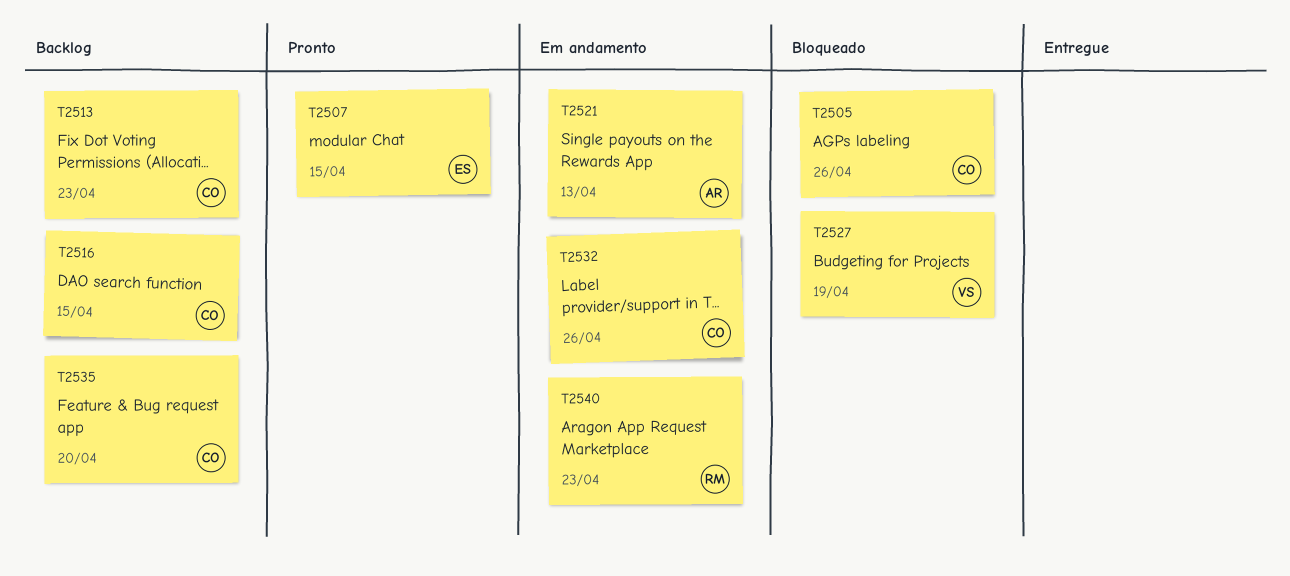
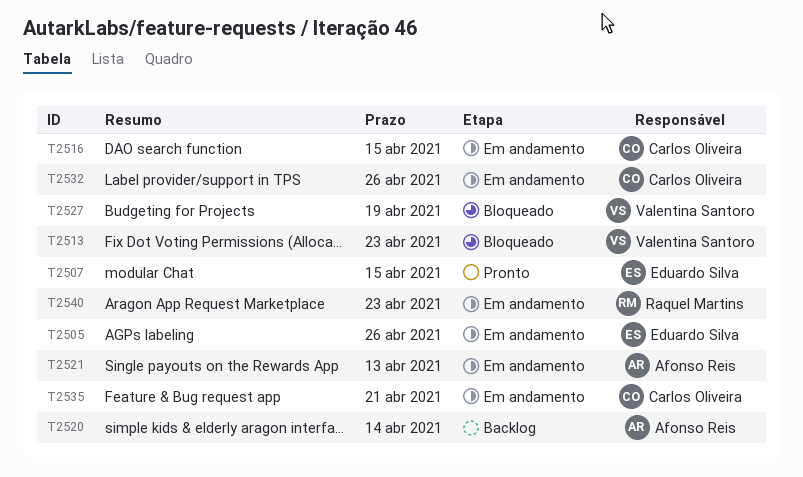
T2505, status: Bloqueado -> Em andamento
T2505, owner: Carlos Oliveira -> Eduardo Silva
T2513, status: Backlog -> Bloqueado
T2513, owner: Carlos Oliveira -> Valentina Santoro
T2516, status: Backlog -> Em andamento
T2520: none -> present
T2535, status: Backlog -> Em andamento
T2535, due: Apr 20 -> Apr 21

